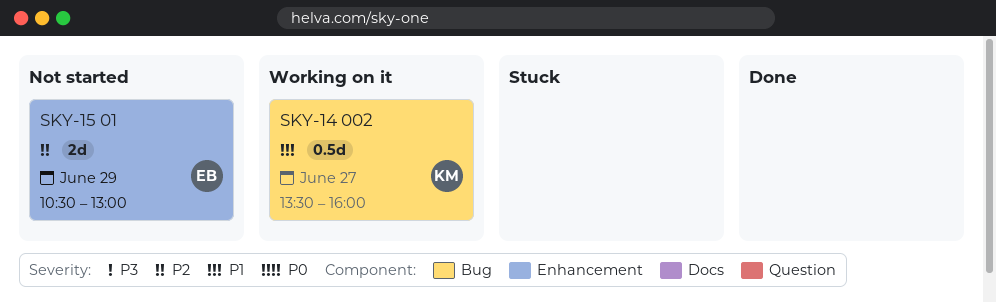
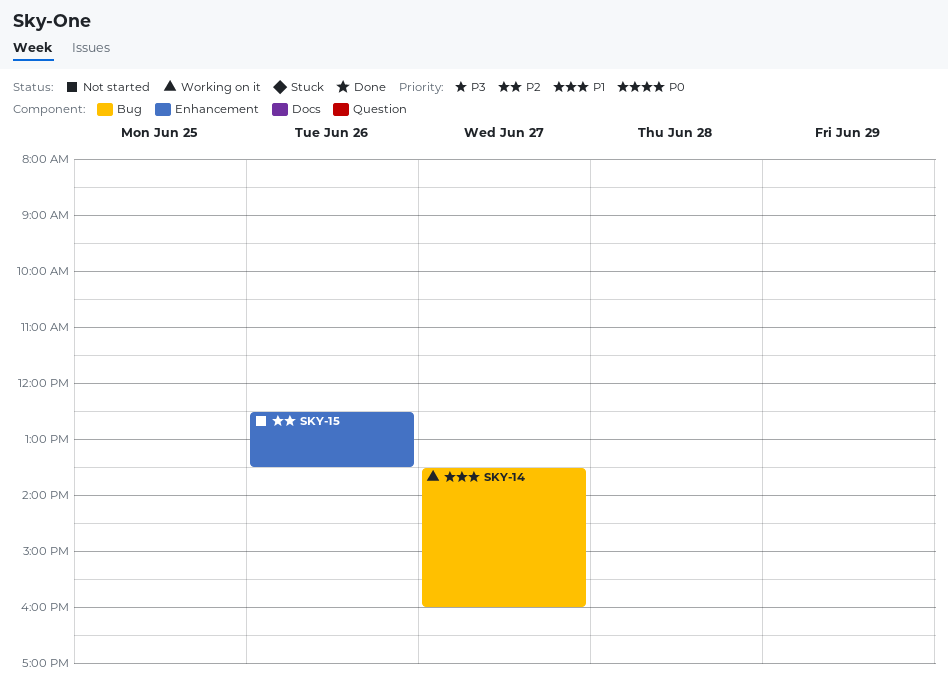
SKY-15, day: Jun 29 -> Jun 26
SKY-15, begins: 10:30 -> 12:30
SKY-15, ends: 13:00 -> 13:30

